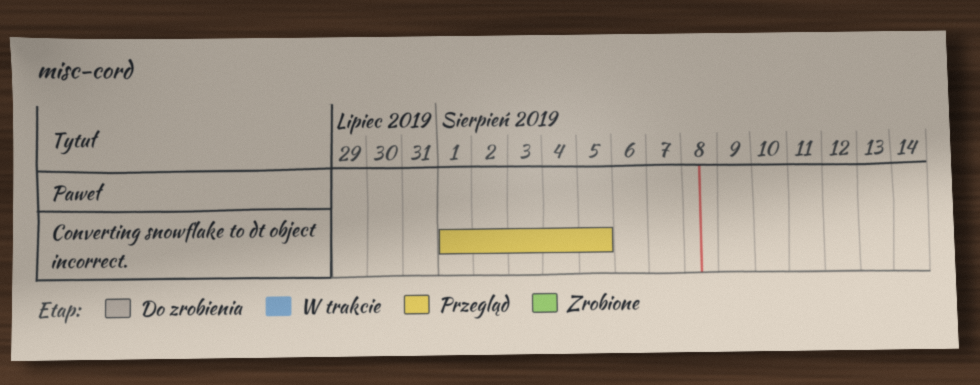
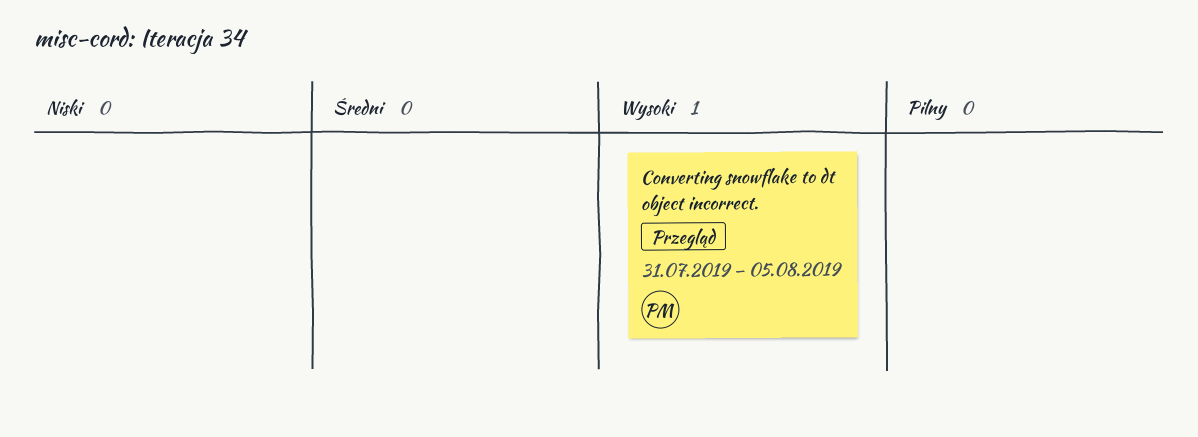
Converting snowflake to dt object incorrect., start: Aug 1 -> Jul 31

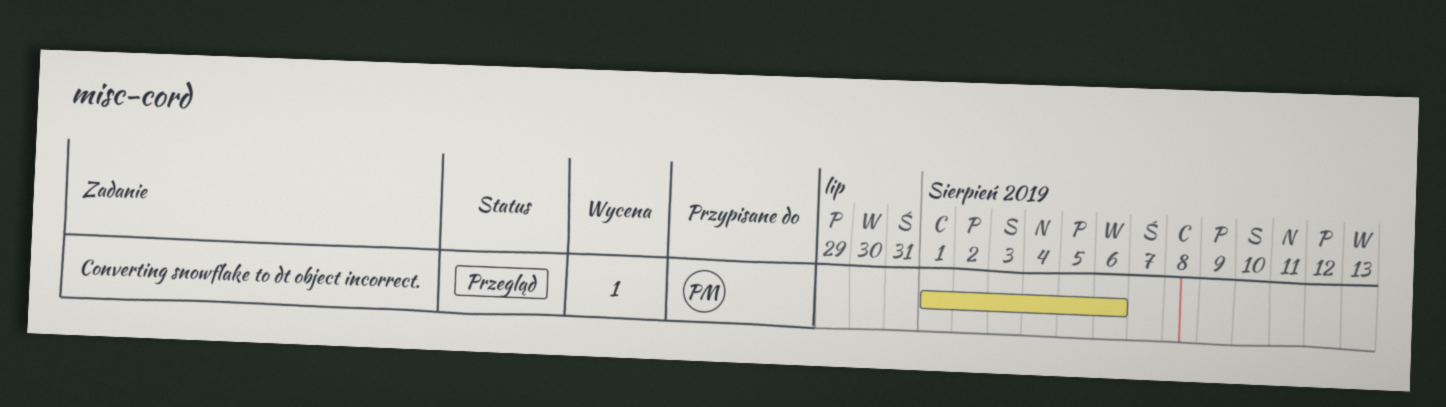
Converting snowflake to dt object incorrect., start: Jul 31 -> Aug 1
Converting snowflake to dt object incorrect., due: Aug 5 -> Aug 6

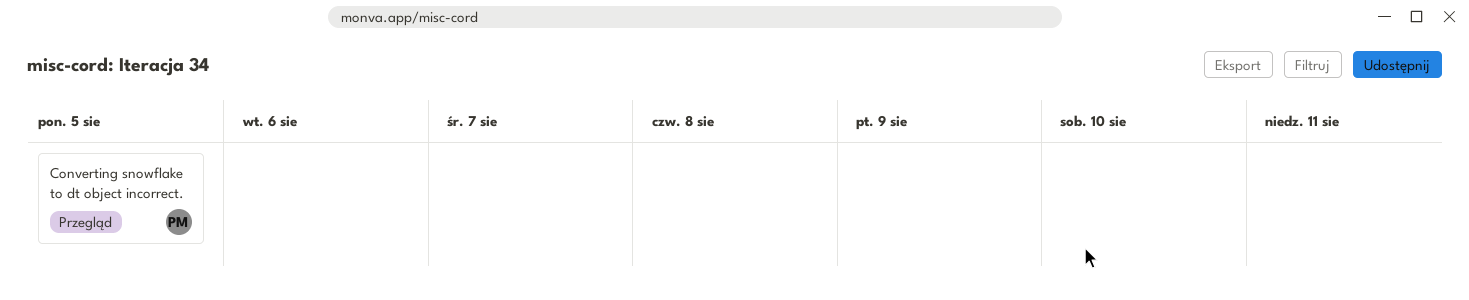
Converting snowflake to dt object incorrect., due: Aug 6 -> Aug 5

